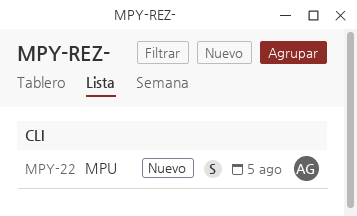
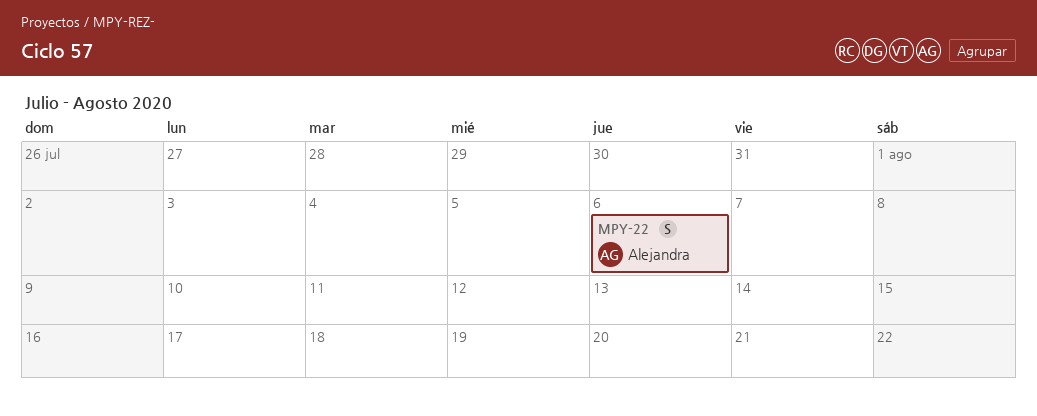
MPY-22, due: Aug 5 -> Aug 6

